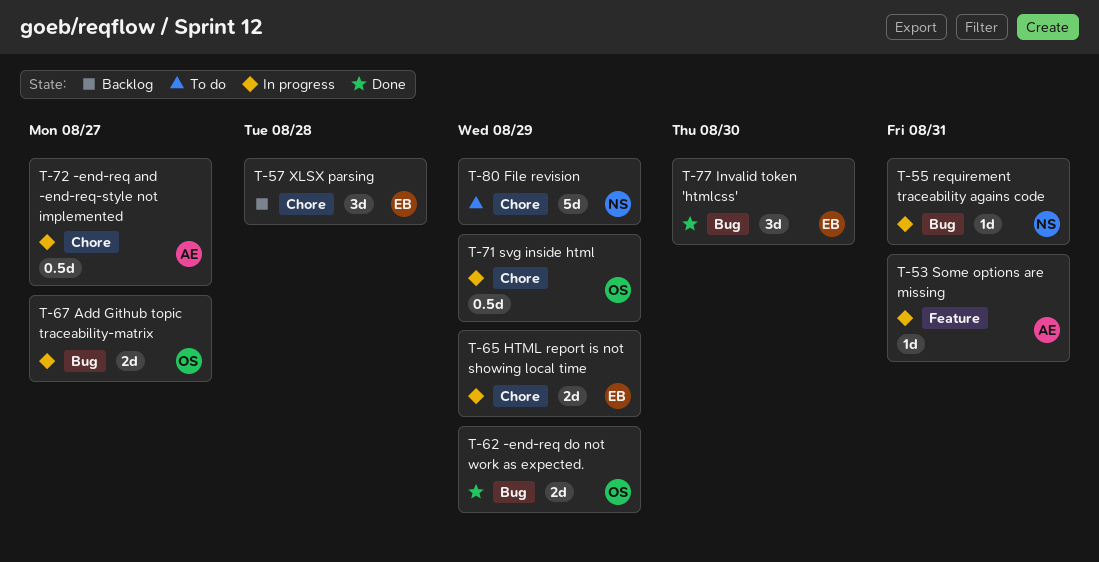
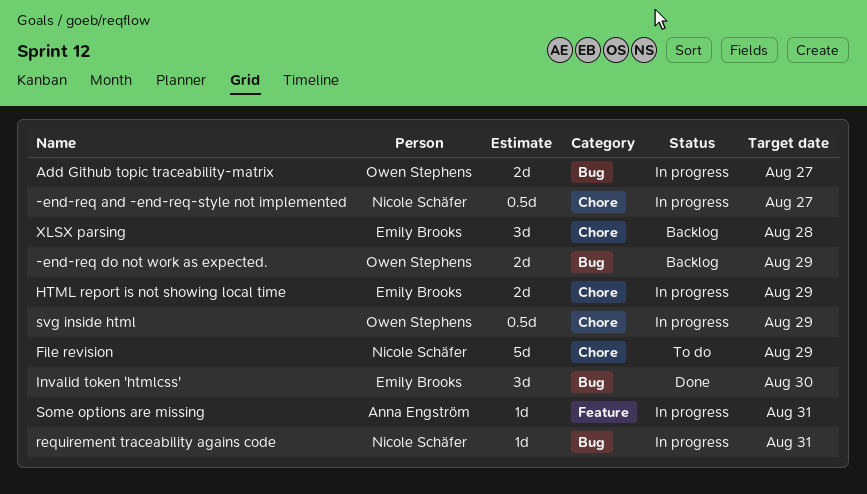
-end-req and -end-req-style not implemented, owner: Anna Engström -> Nicole Schäfer
-end-req do not work as expected., status: Done -> Backlog

